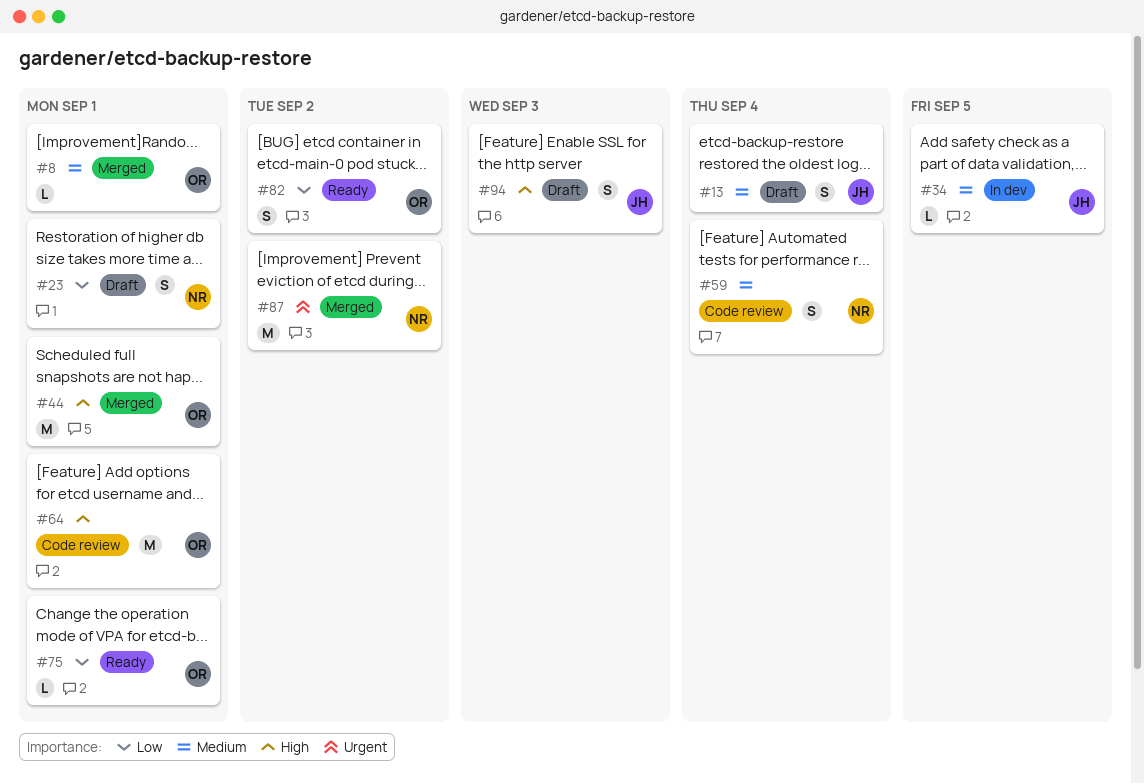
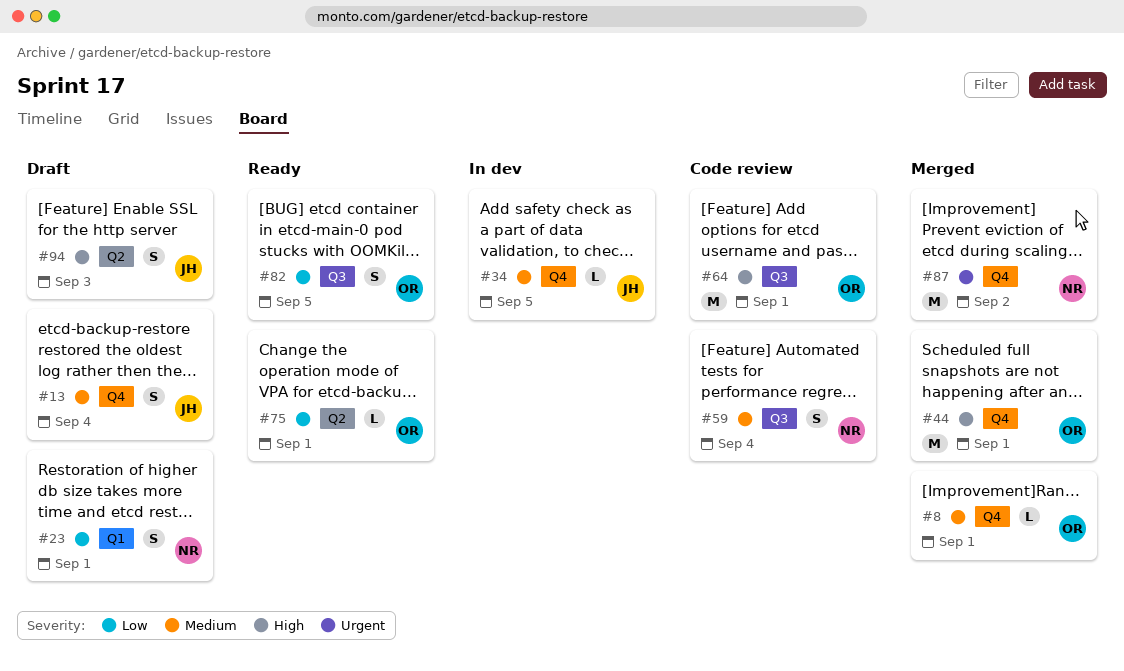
#82, due: Sep 2 -> Sep 5

